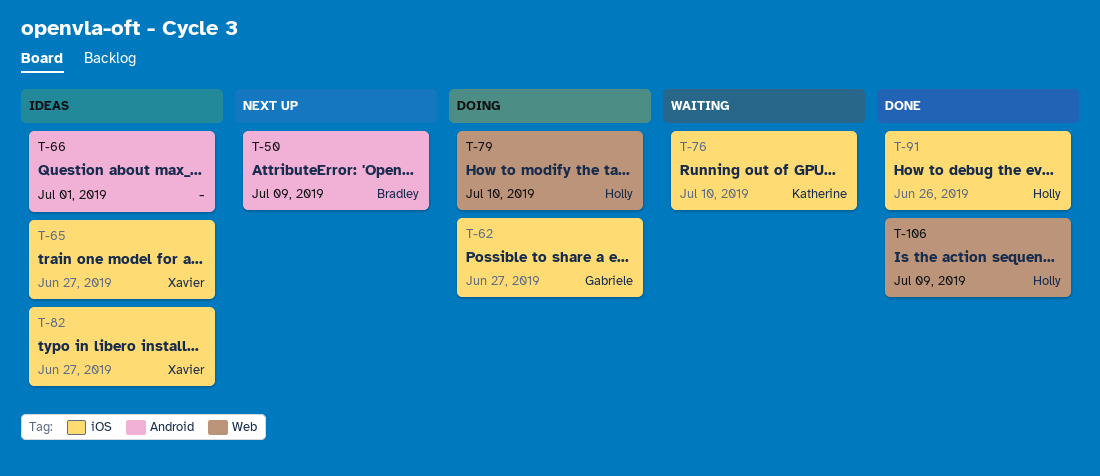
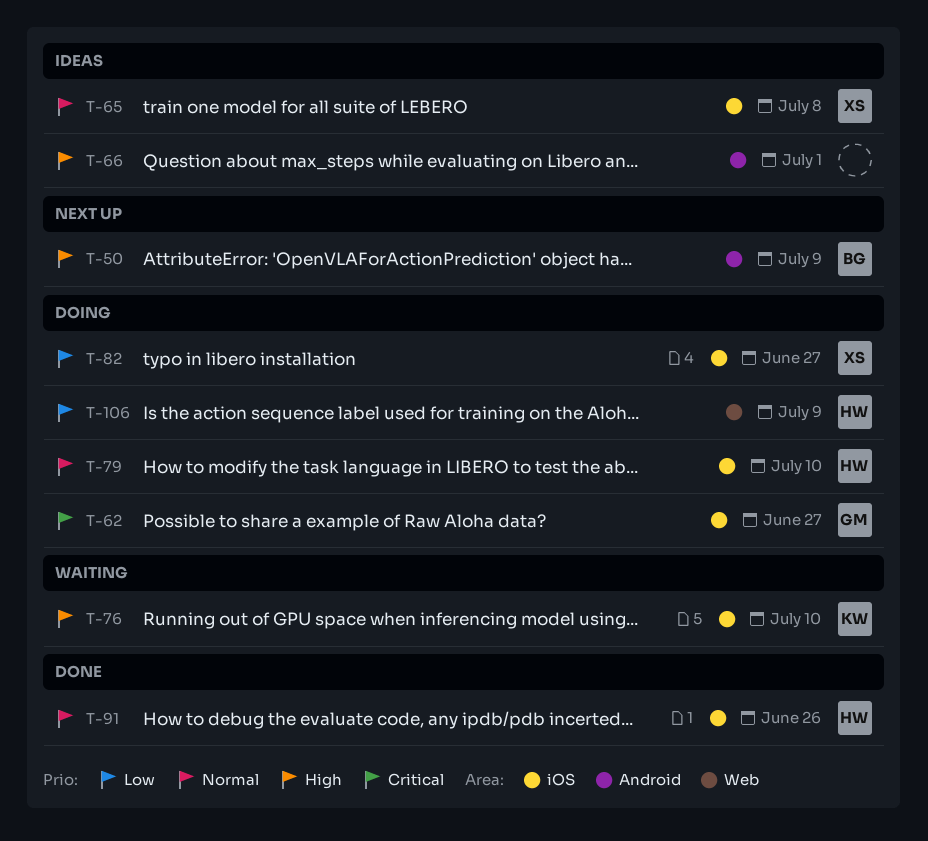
T-65, due: Jun 27 -> Jul 8
T-79, label: Web -> iOS
T-82, status: Ideas -> Doing
T-106, status: Done -> Doing

